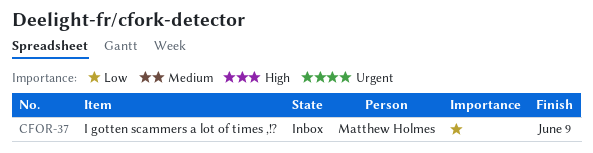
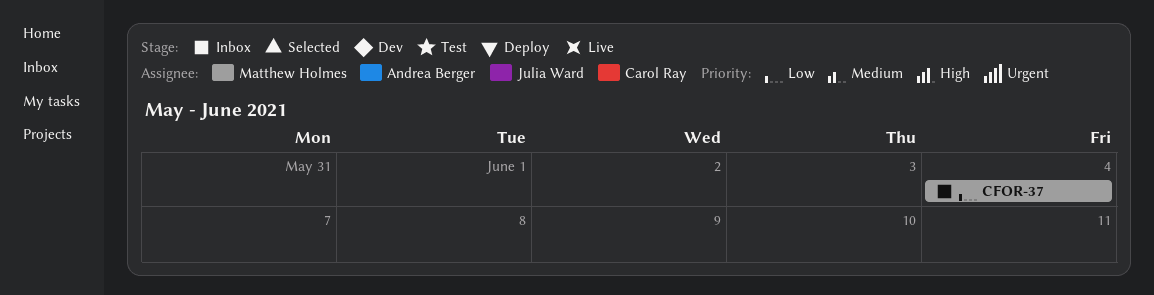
CFOR-37, due: Jun 9 -> Jun 4

